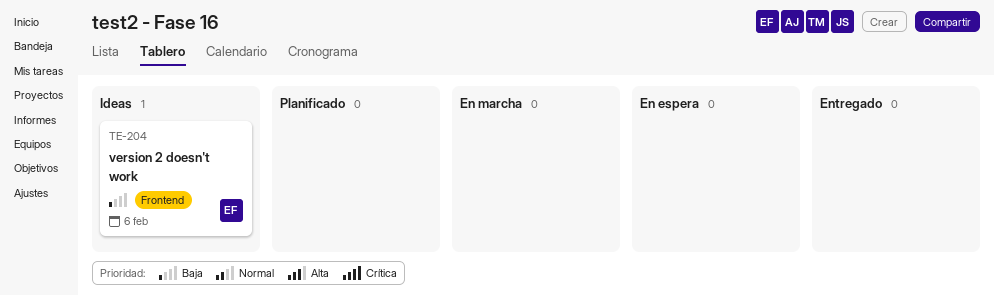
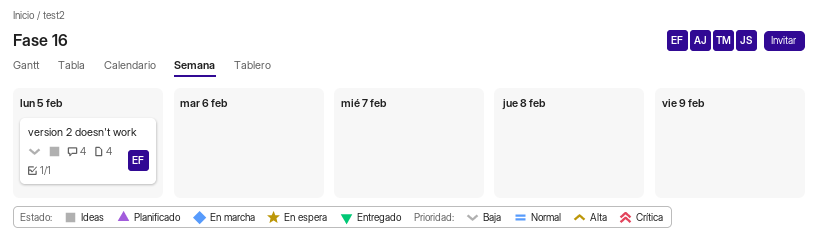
version 2 doesn't work, due: Feb 6 -> Feb 5

